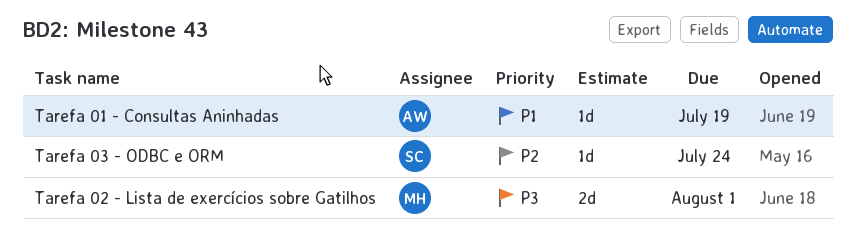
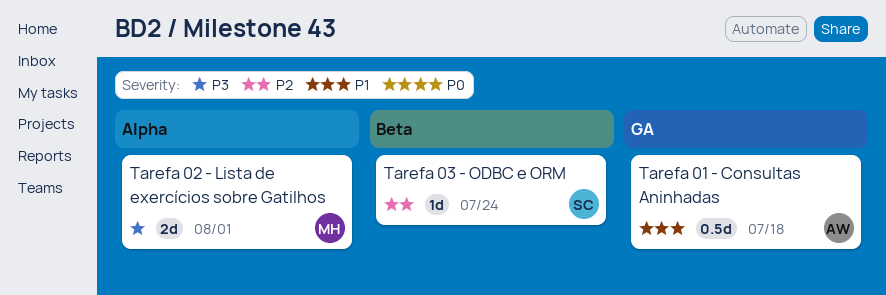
Tarefa 01 - Consultas Aninhadas, estimate: 1d -> 0.5d
Tarefa 01 - Consultas Aninhadas, due: Jul 19 -> Jul 18

